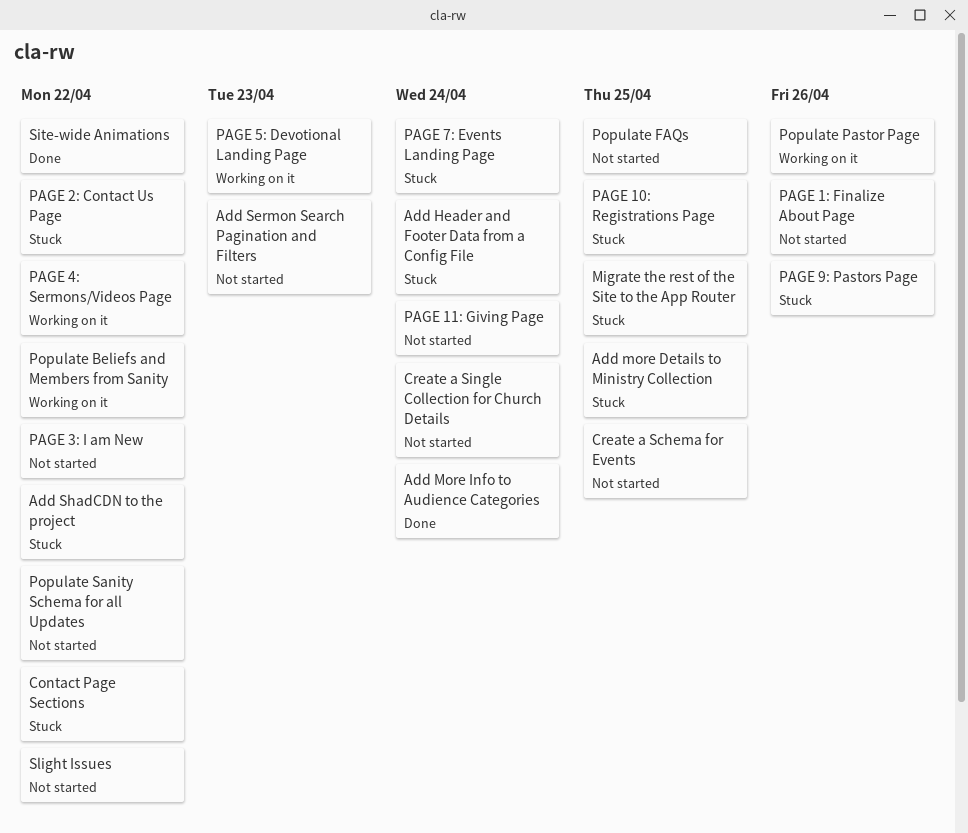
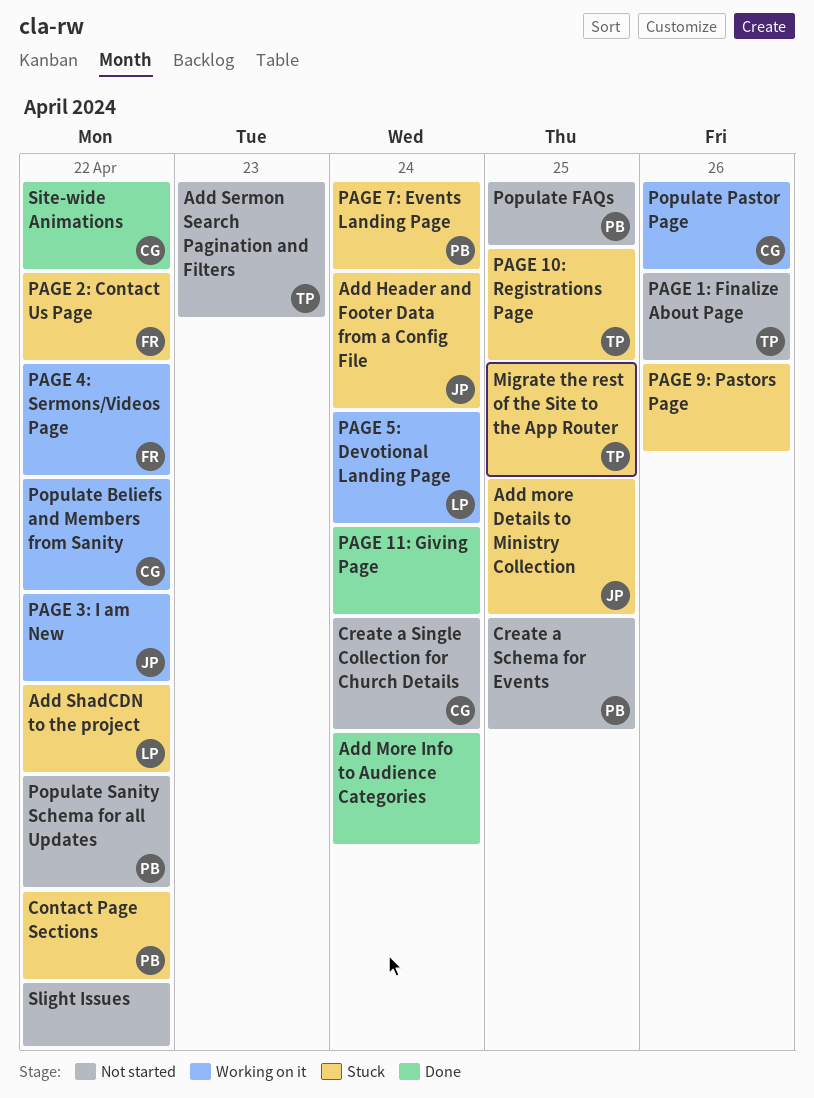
PAGE 11: Giving Page, status: Not started -> Done
PAGE 3: I am New, status: Not started -> Working on it
PAGE 5: Devotional Landing Page, due: Apr 23 -> Apr 24

